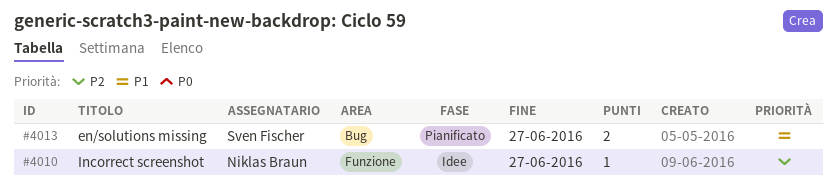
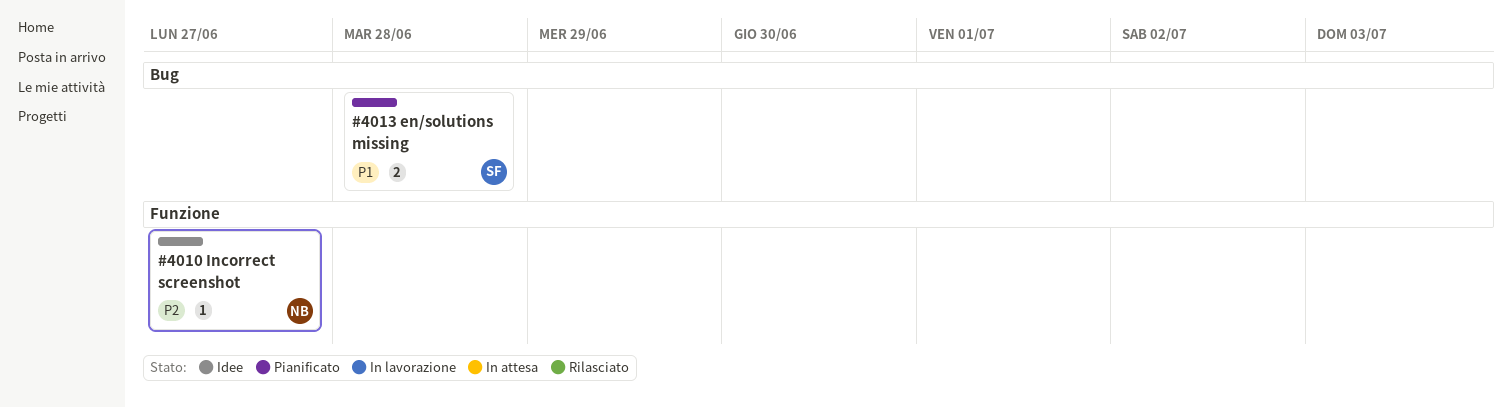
#4013, due: Jun 27 -> Jun 28

